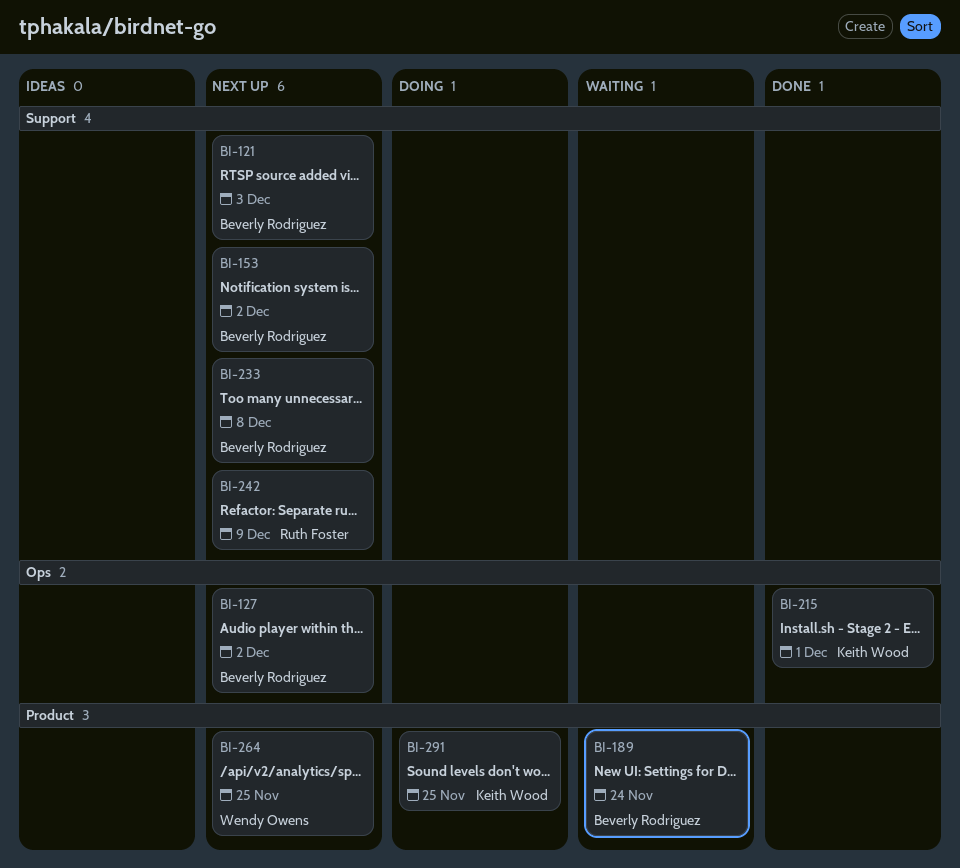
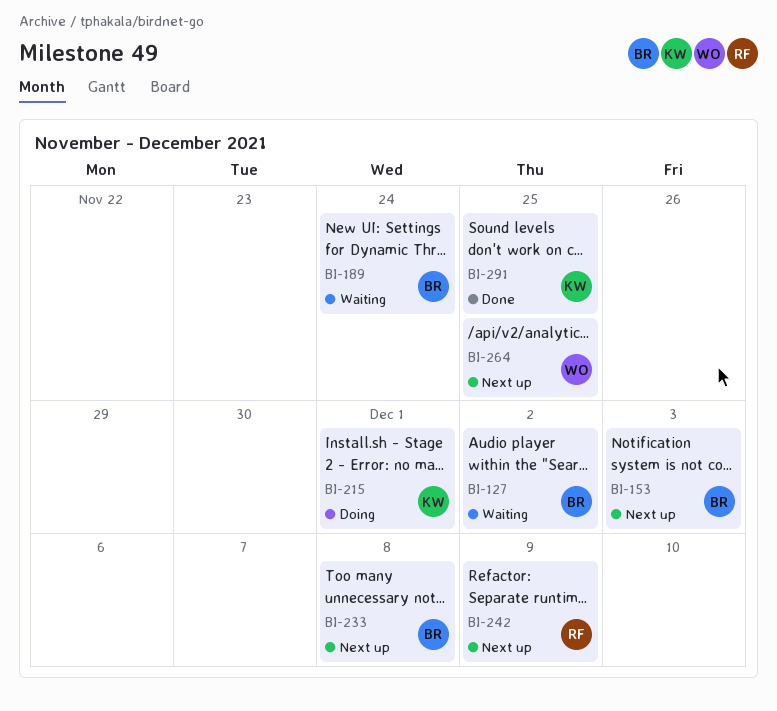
BI-121: present -> none
BI-127, status: Next up -> Waiting
BI-153, due: Dec 2 -> Dec 3
BI-215, status: Done -> Doing
BI-291, status: Doing -> Done

